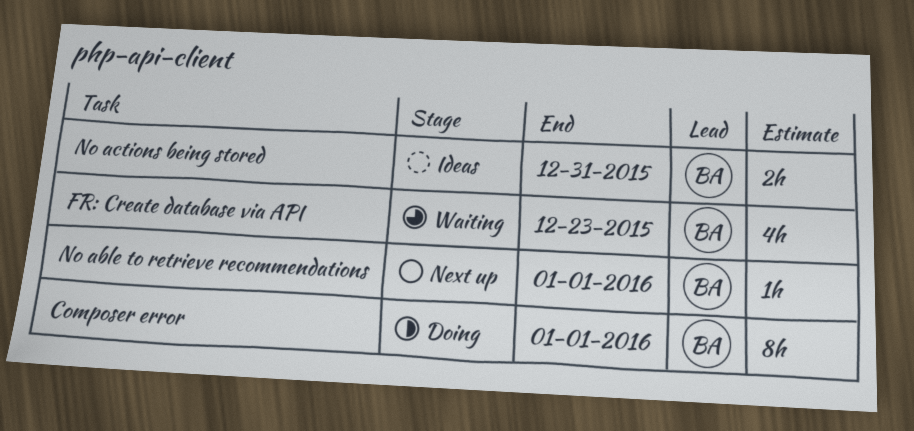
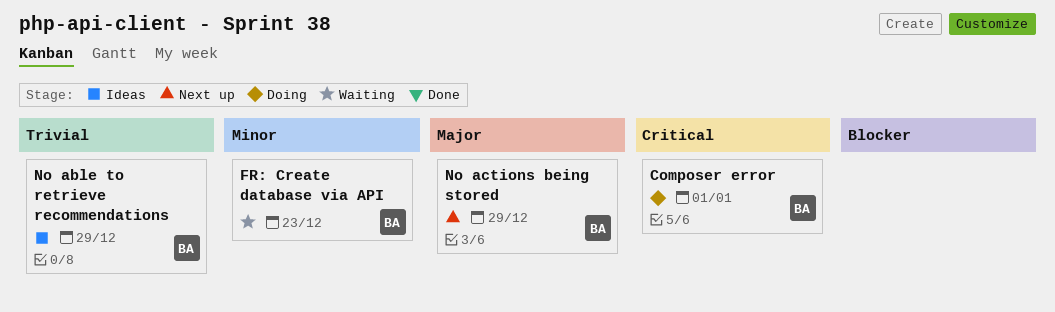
No able to retrieve recommendations, status: Next up -> Ideas
No able to retrieve recommendations, due: Jan 1 -> Dec 29
No actions being stored, status: Ideas -> Next up
No actions being stored, due: Dec 31 -> Dec 29

